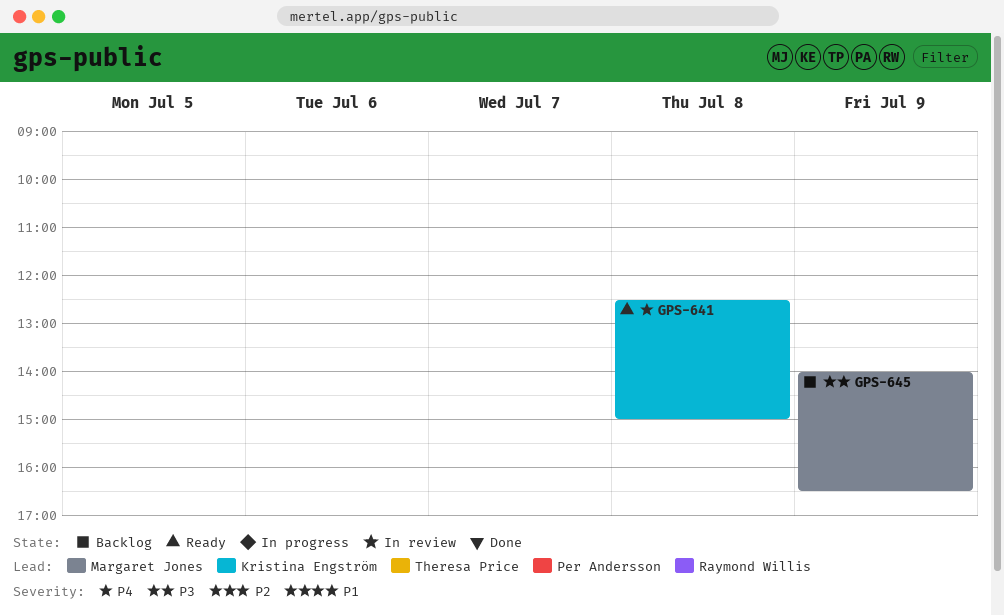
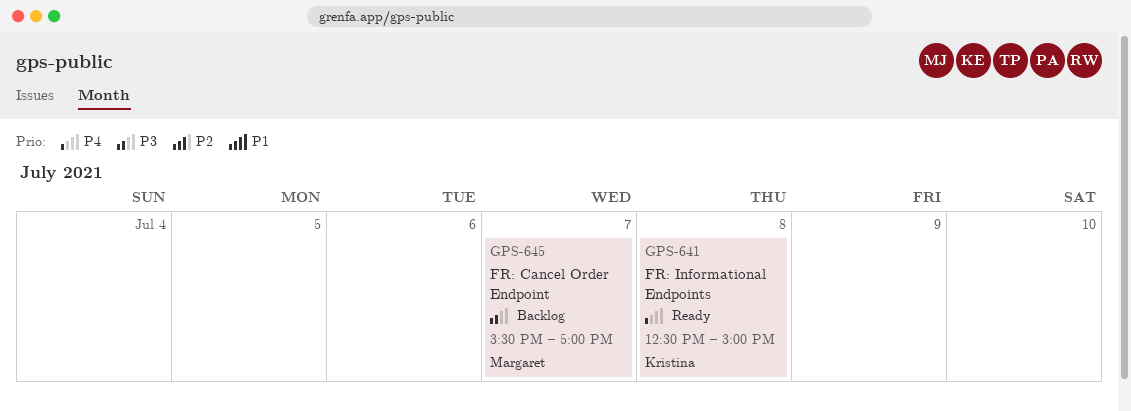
GPS-645, day: Jul 9 -> Jul 7
GPS-645, begins: 14:00 -> 15:30
GPS-645, ends: 16:30 -> 17:00

